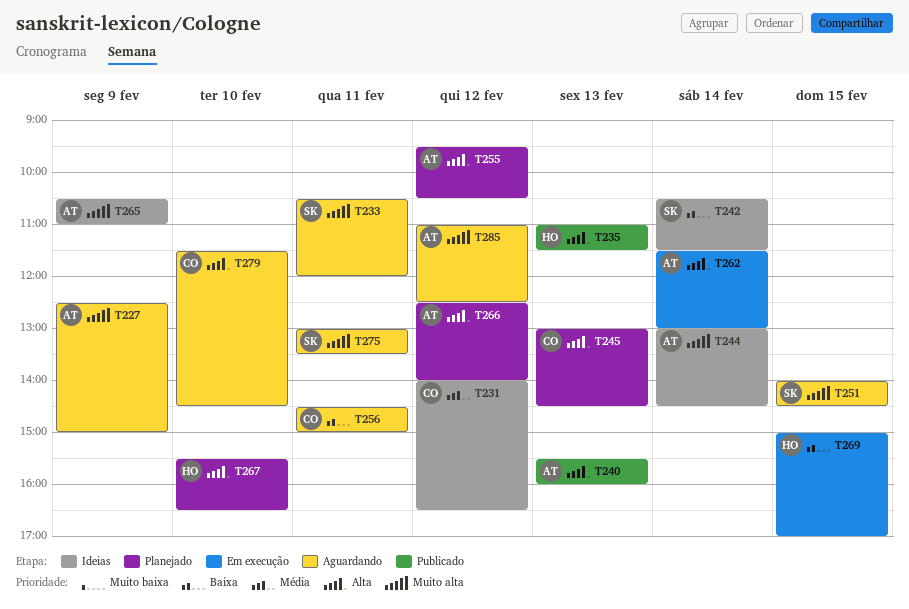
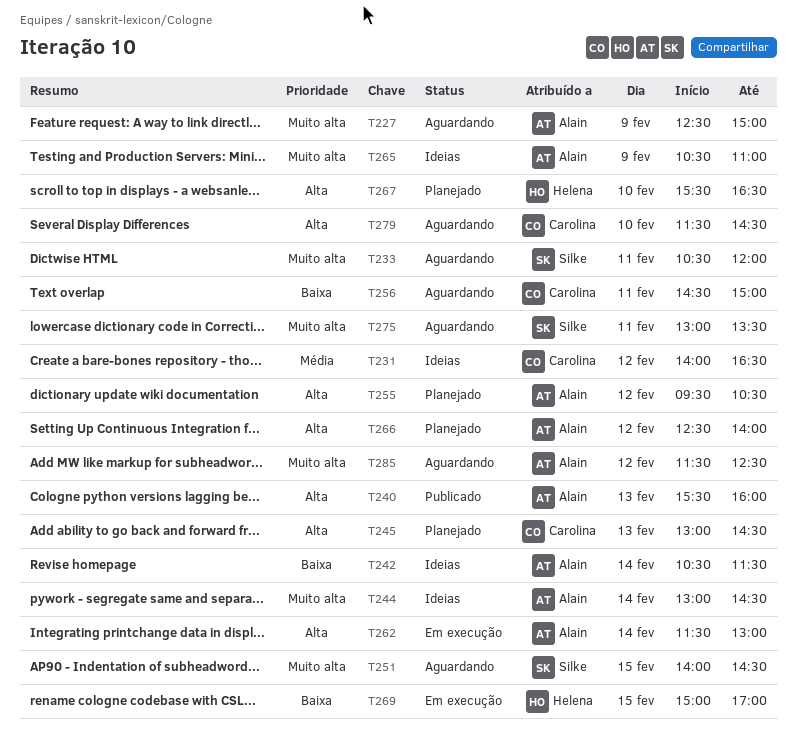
T235: present -> none
T242, owner: Silke -> Alain
T285, begins: 11:00 -> 11:30

